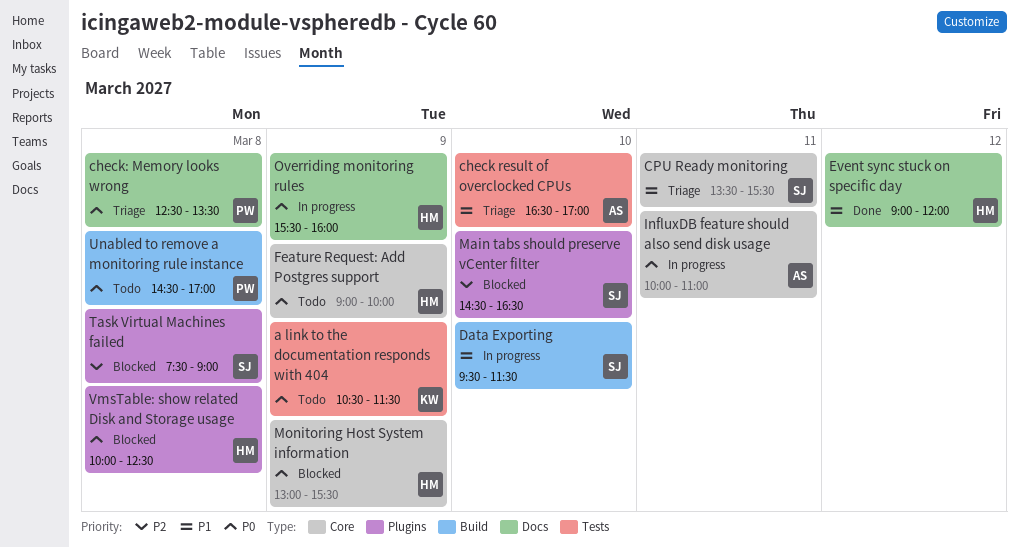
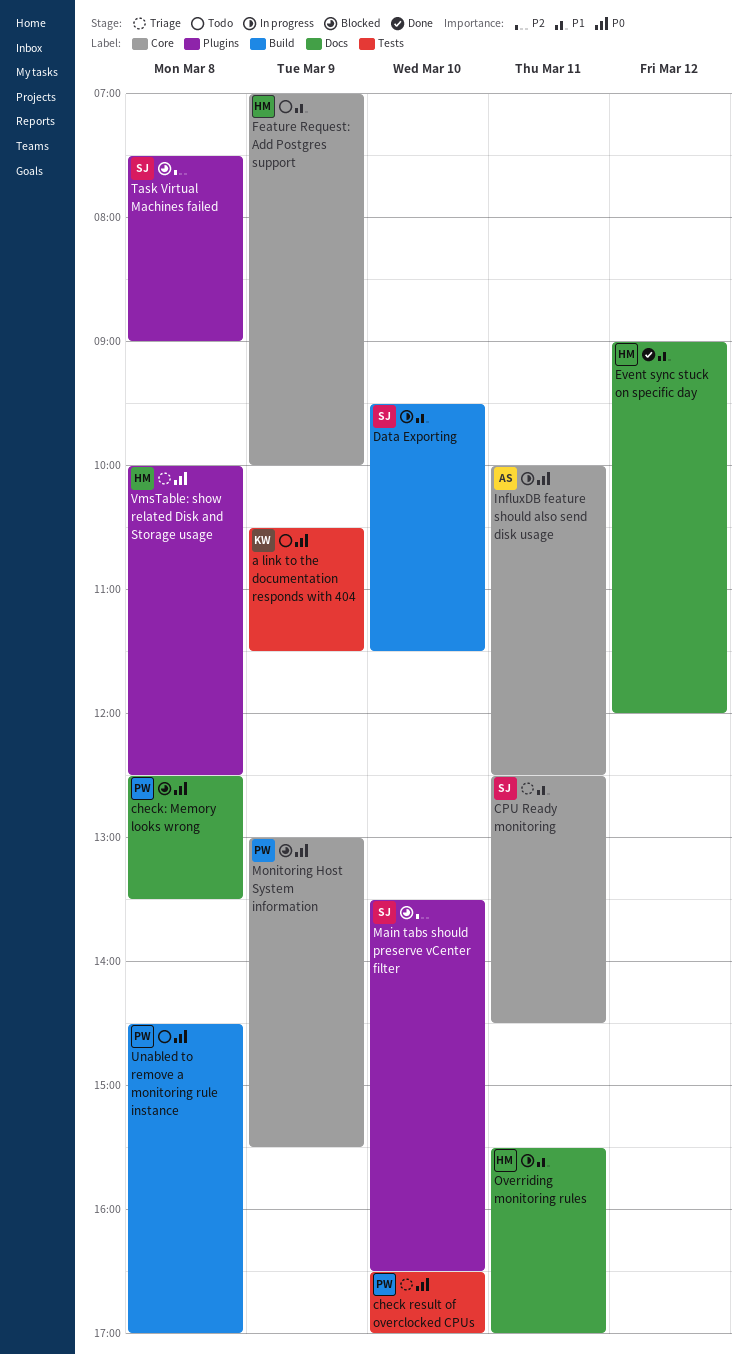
check result of overclocked CPUs, owner: AS -> PW
check result of overclocked CPUs, priority: P1 -> P0
check: Memory looks wrong, status: Triage -> Blocked
CPU Ready monitoring, begins: 13:30 -> 12:30
CPU Ready monitoring, ends: 15:30 -> 14:30
Feature Request: Add Postgres support, priority: P0 -> P1
Feature Request: Add Postgres support, begins: 09:00 -> 07:00
InfluxDB feature should also send disk usage, ends: 11:00 -> 12:30
Main tabs should preserve vCenter filter, begins: 14:30 -> 13:30
Monitoring Host System information, owner: HM -> PW
Overriding monitoring rules, priority: P0 -> P1
Overriding monitoring rules, day: Mar 9 -> Mar 11
Overriding monitoring rules, ends: 16:00 -> 17:00
VmsTable: show related Disk and Storage usage, status: Blocked -> Triage

